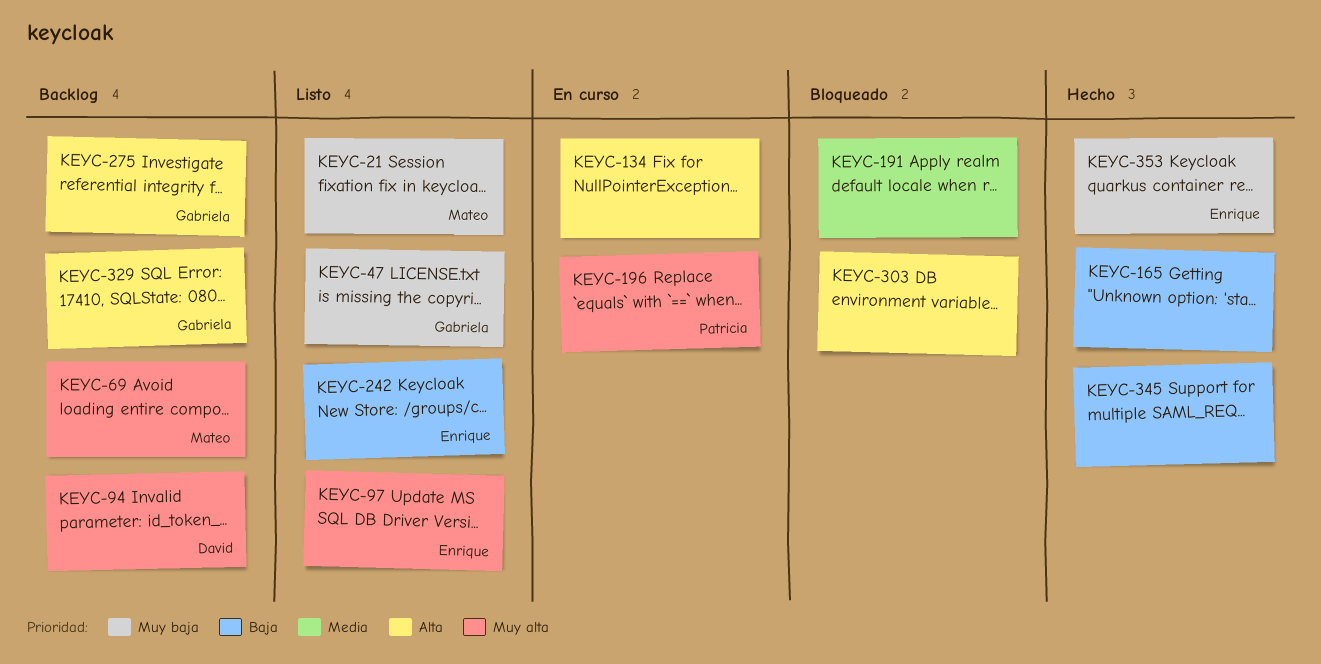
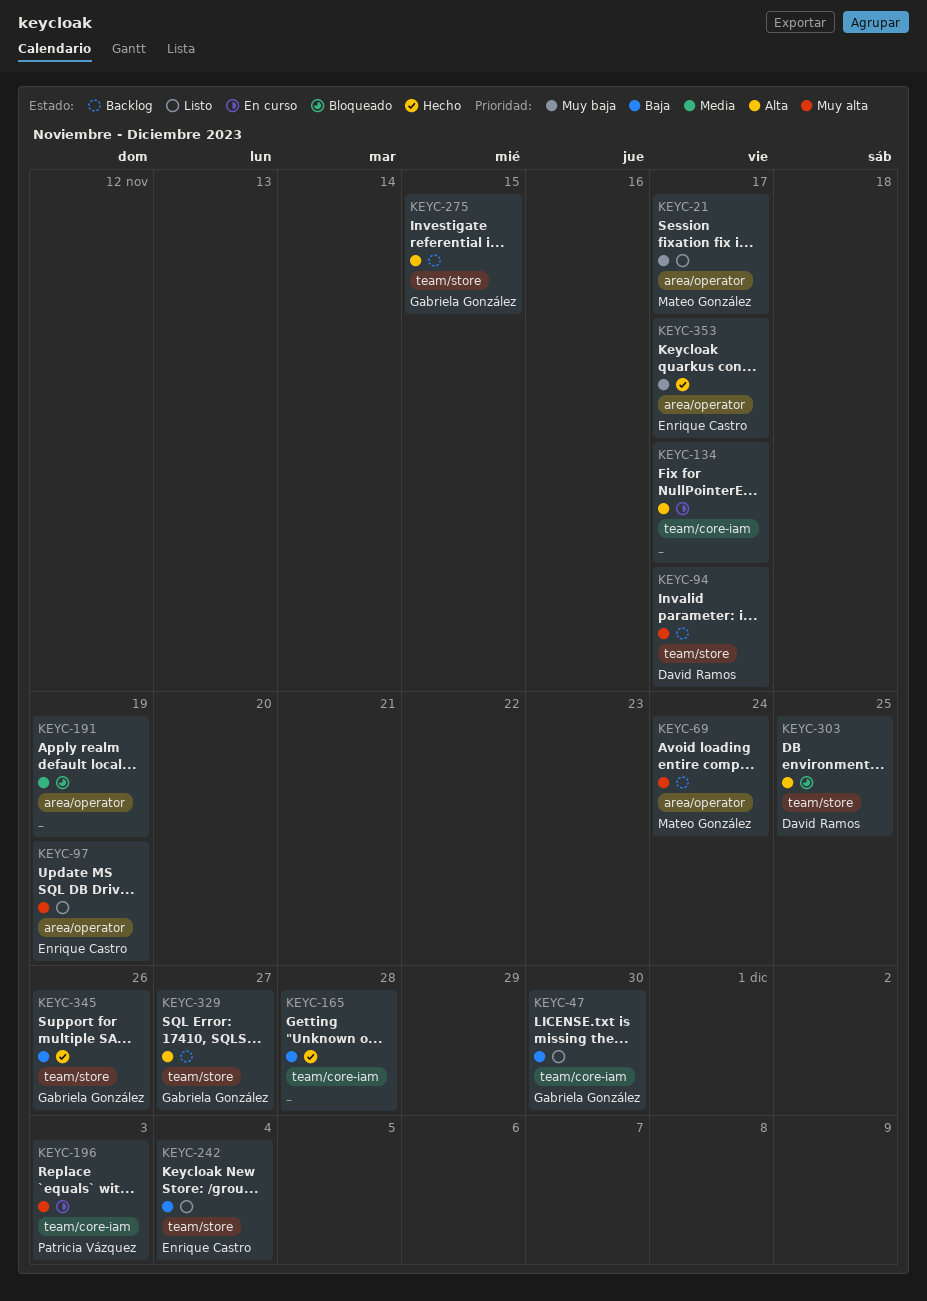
KEYC-47, priority: Muy baja -> Baja
KEYC-303, owner: none -> David Ramos
KEYC-345, owner: none -> Gabriela González

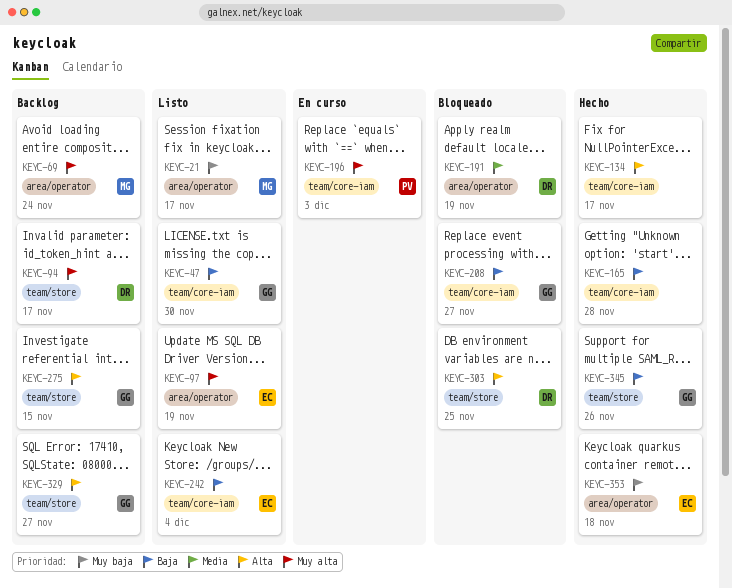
KEYC-134, status: En curso -> Hecho
KEYC-191, owner: none -> David Ramos
KEYC-208: none -> present
KEYC-242, label: team/store -> team/core-iam
KEYC-353, due: Nov 17 -> Nov 18

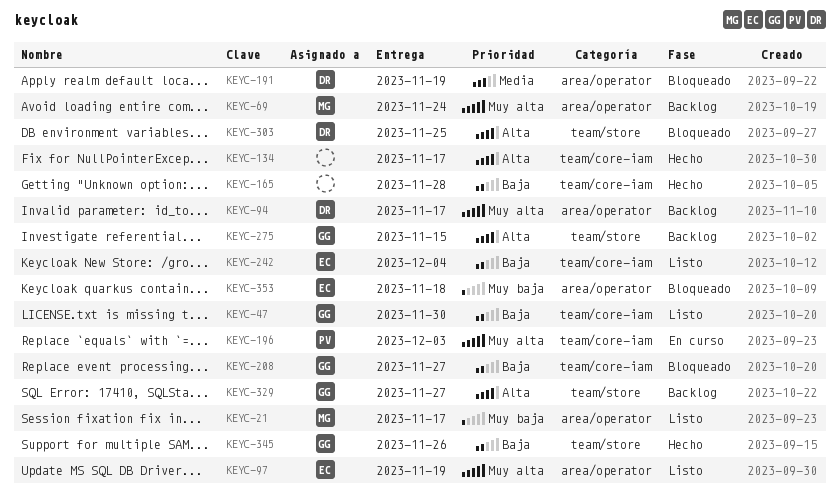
KEYC-94, label: team/store -> area/operator
KEYC-353, status: Hecho -> Bloqueado

